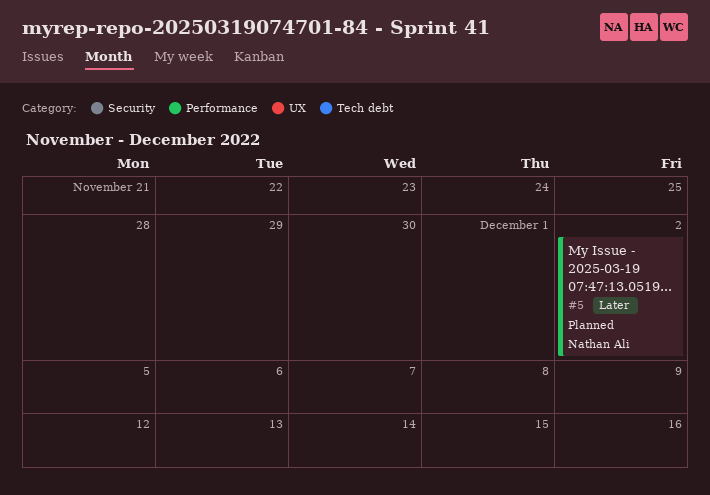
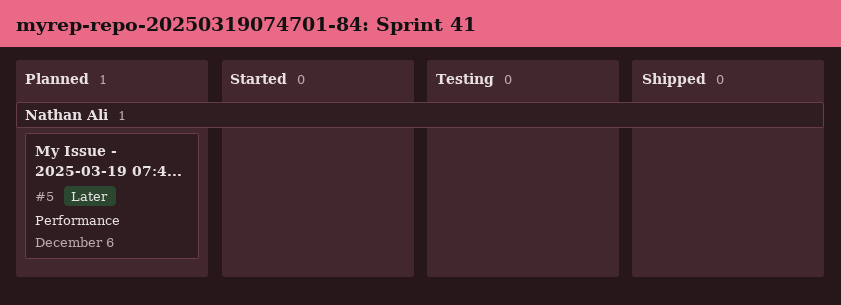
#5, due: Dec 2 -> Dec 6

